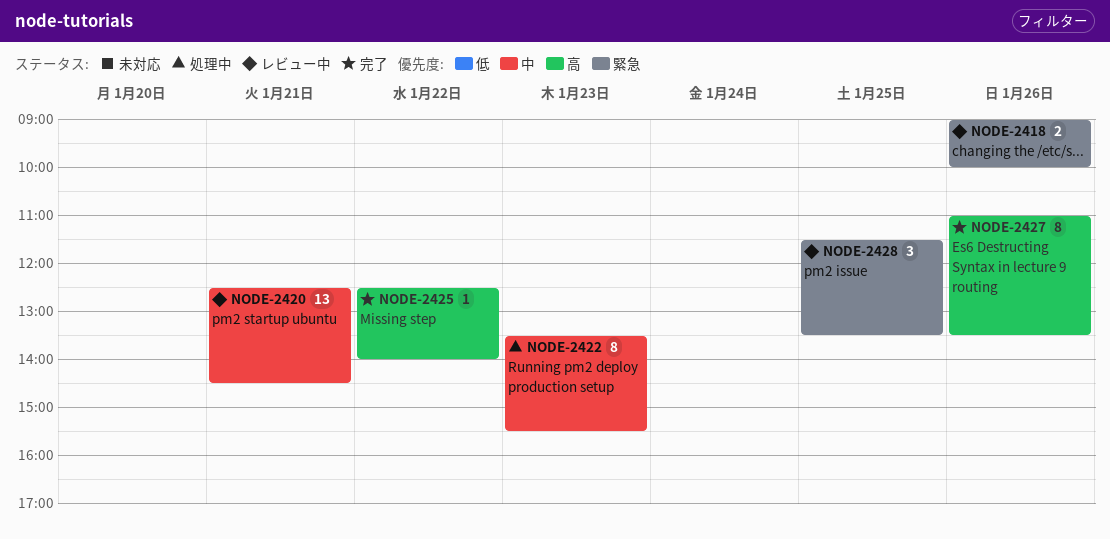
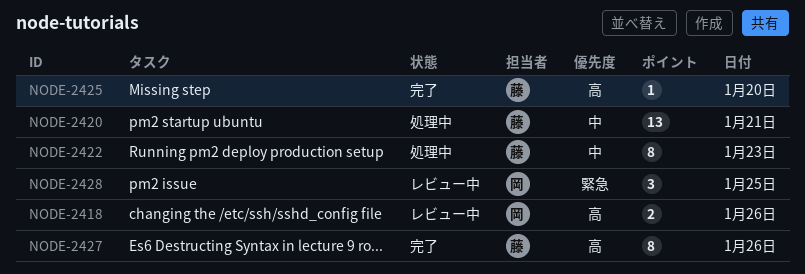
NODE-2418, priority: 緊急 -> 高
NODE-2420, status: レビュー中 -> 処理中
NODE-2425, day: Jan 22 -> Jan 20

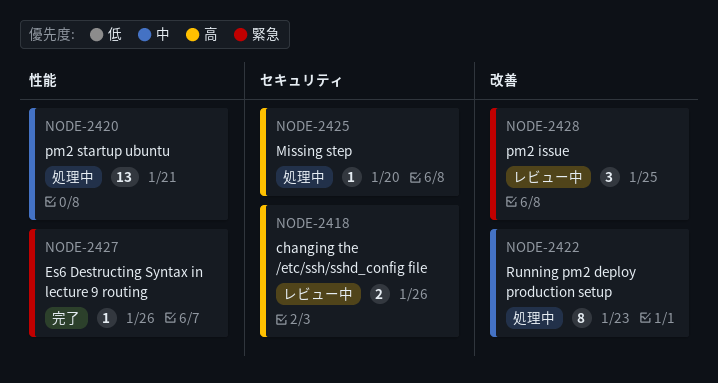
NODE-2425, status: 完了 -> 処理中
NODE-2427, priority: 高 -> 緊急
NODE-2427, estimate: 8 -> 1

